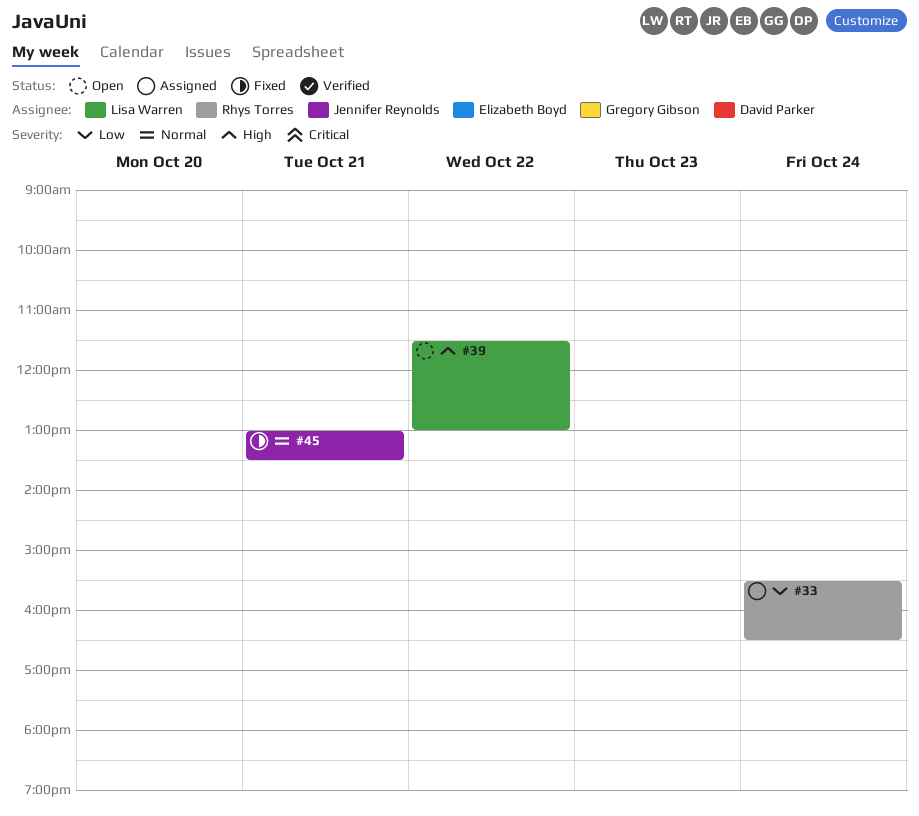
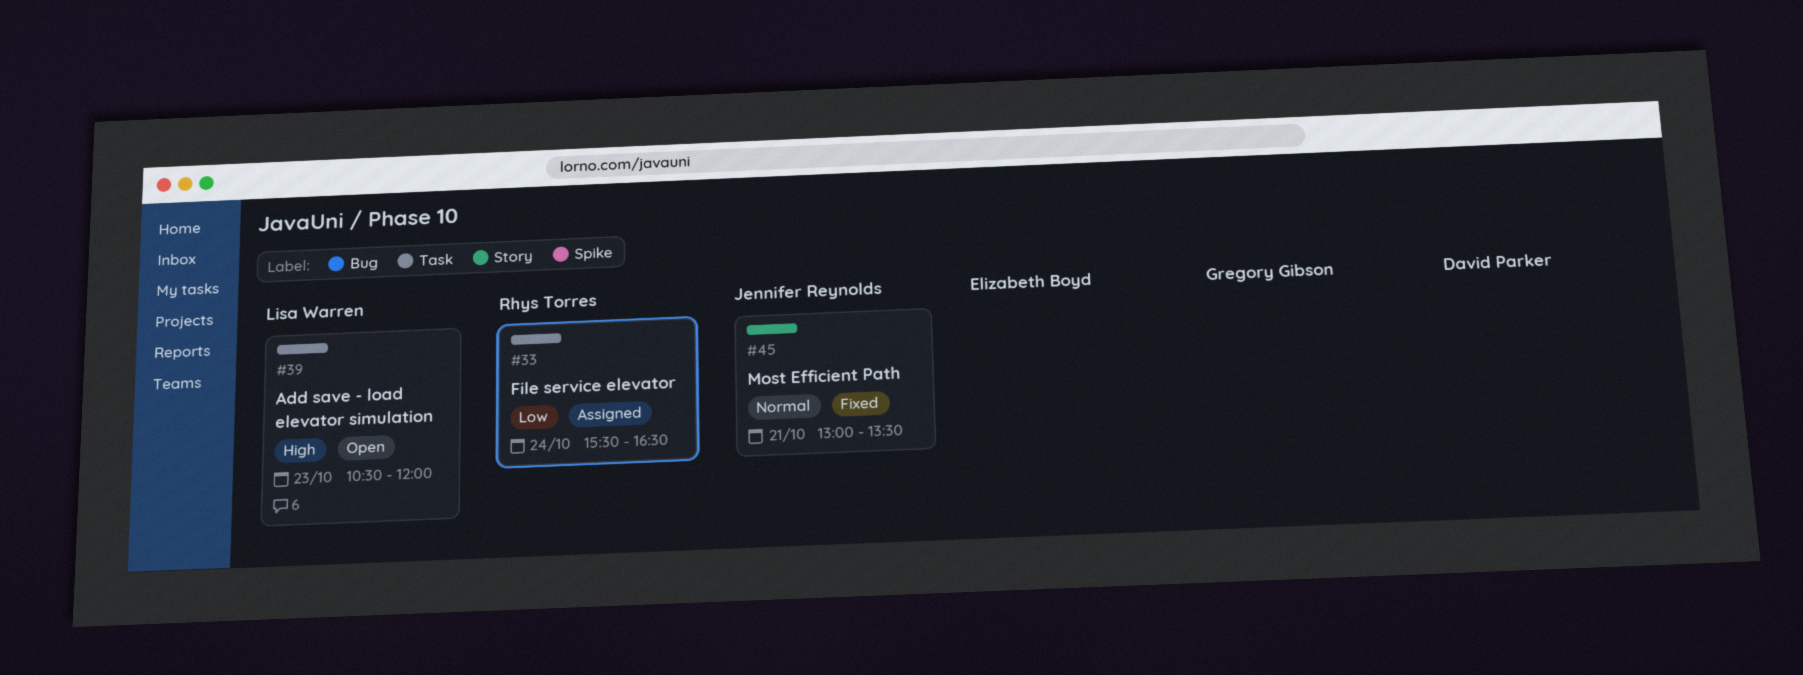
#39, day: Oct 22 -> Oct 23
#39, begins: 11:30 -> 10:30
#39, ends: 13:00 -> 12:00

